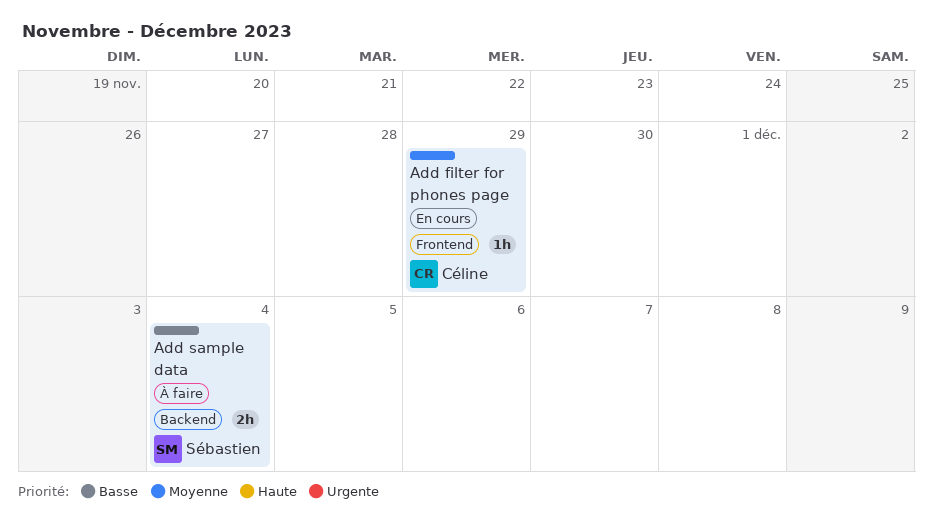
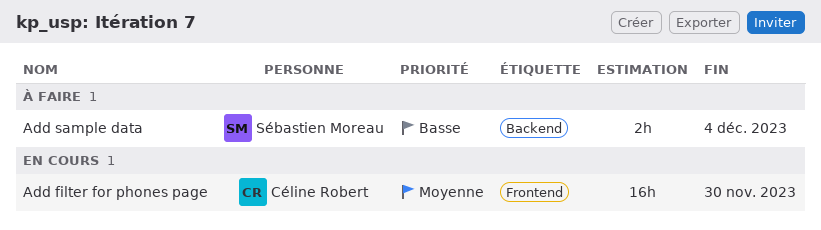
Add filter for phones page, estimate: 1h -> 16h
Add filter for phones page, due: Nov 29 -> Nov 30

